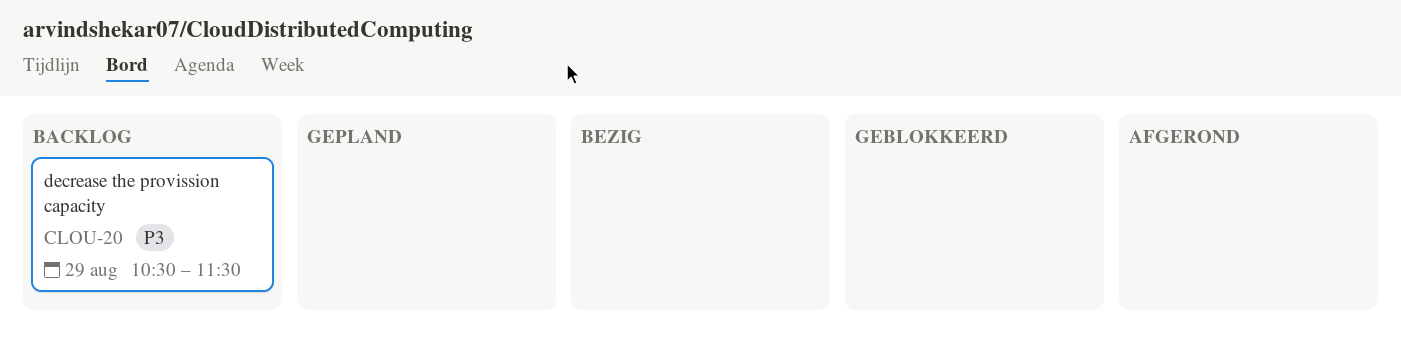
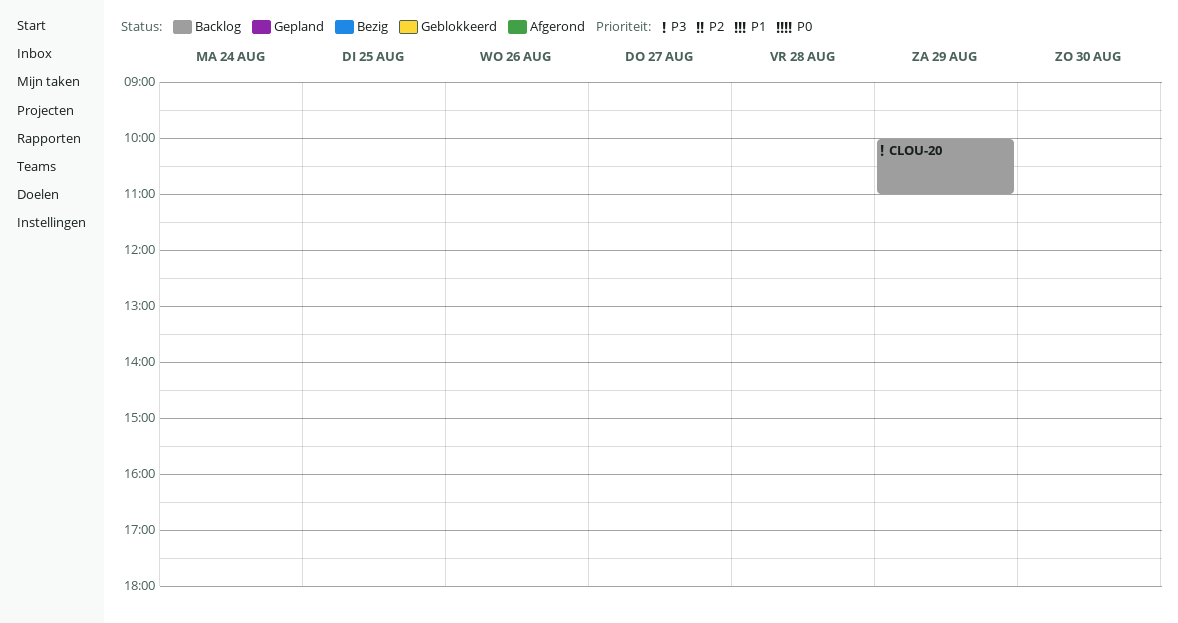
CLOU-20, begins: 10:30 -> 10:00
CLOU-20, ends: 11:30 -> 11:00

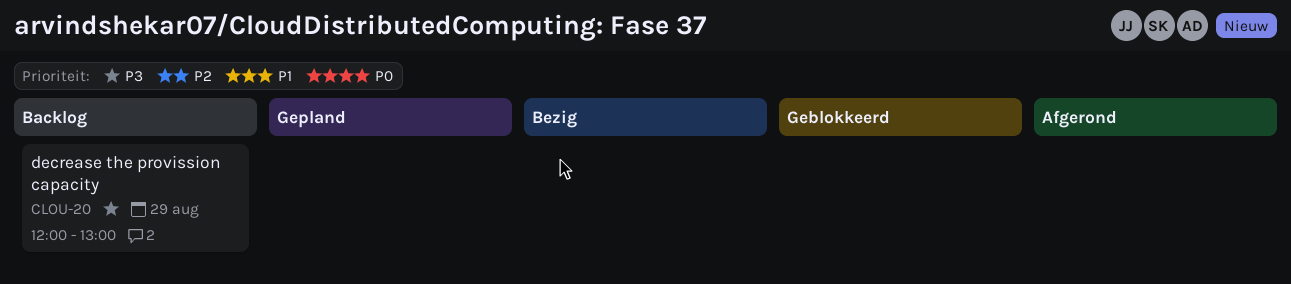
CLOU-20, begins: 10:00 -> 12:00
CLOU-20, ends: 11:00 -> 13:00

